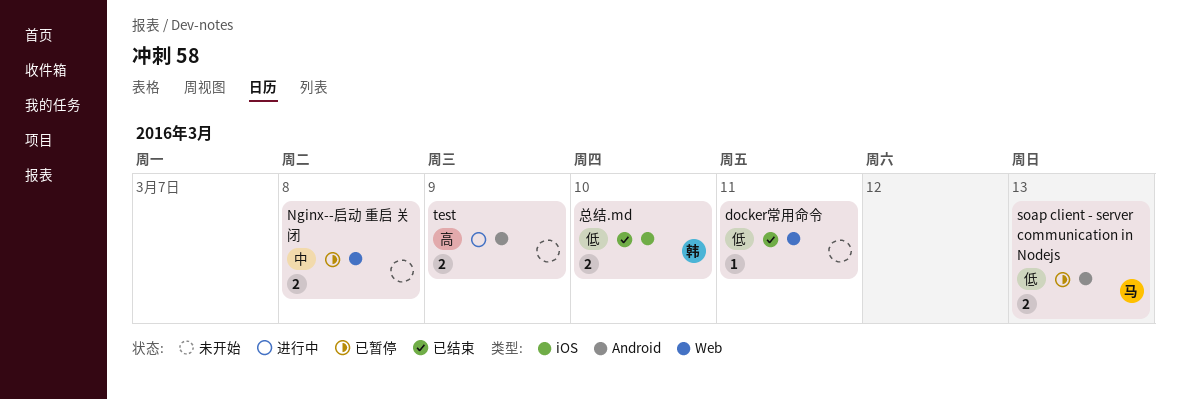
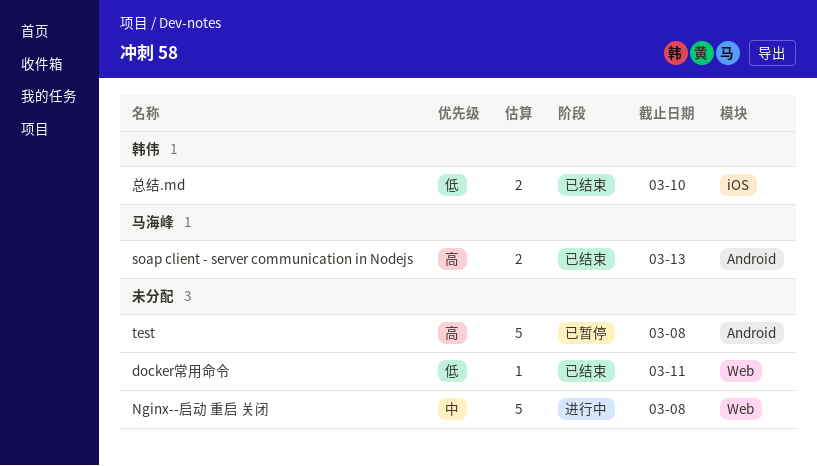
Nginx--启动 重启 关闭, status: 已暂停 -> 进行中
Nginx--启动 重启 关闭, estimate: 2 -> 5
soap client - server communication in Nodejs, status: 已暂停 -> 已结束
soap client - server communication in Nodejs, priority: 低 -> 高
test, status: 进行中 -> 已暂停
test, estimate: 2 -> 5
test, due: Mar 9 -> Mar 8

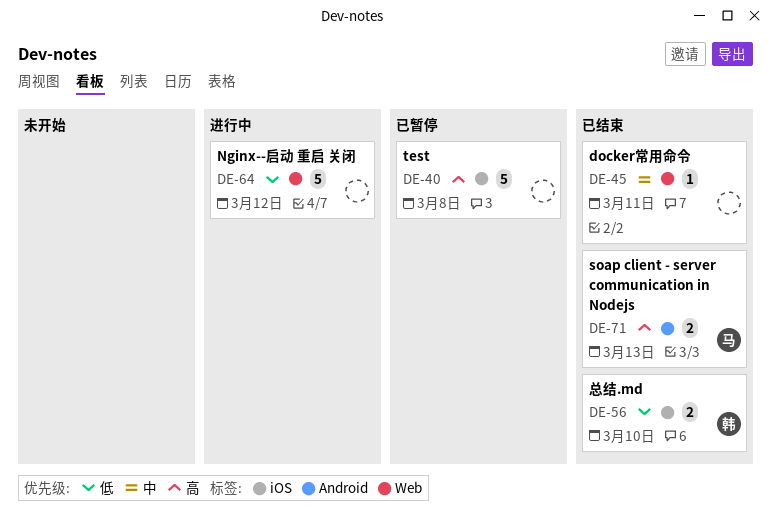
docker常用命令, priority: 低 -> 中
Nginx--启动 重启 关闭, priority: 中 -> 低
Nginx--启动 重启 关闭, due: Mar 8 -> Mar 12
test, label: Android -> iOS

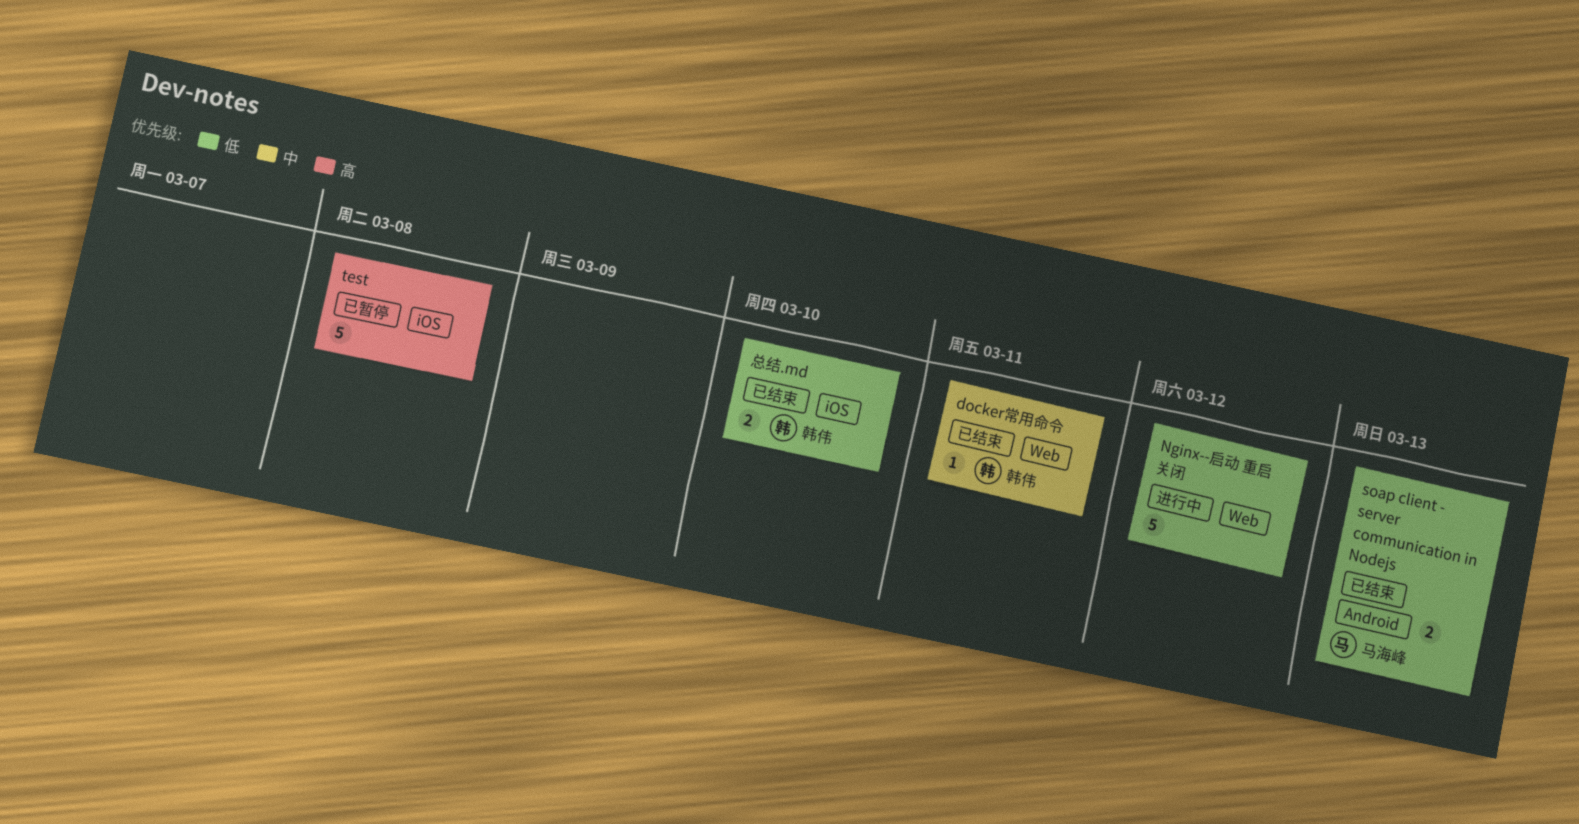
docker常用命令, owner: none -> 韩伟
soap client - server communication in Nodejs, priority: 高 -> 低

